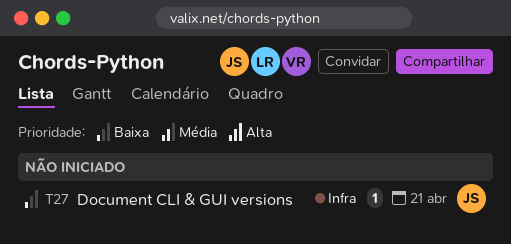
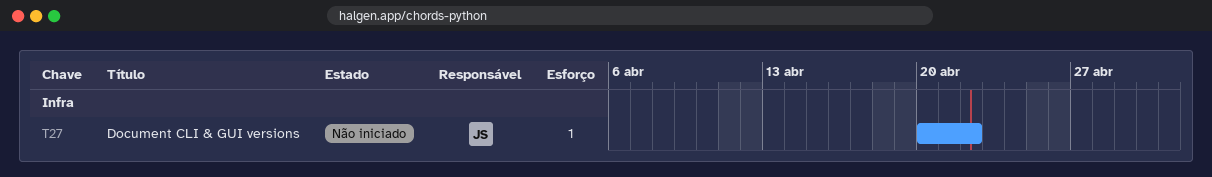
T27, due: Apr 21 -> Apr 22

